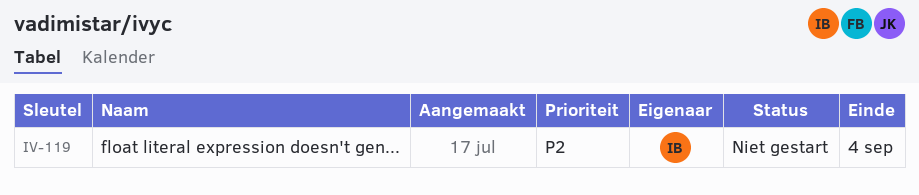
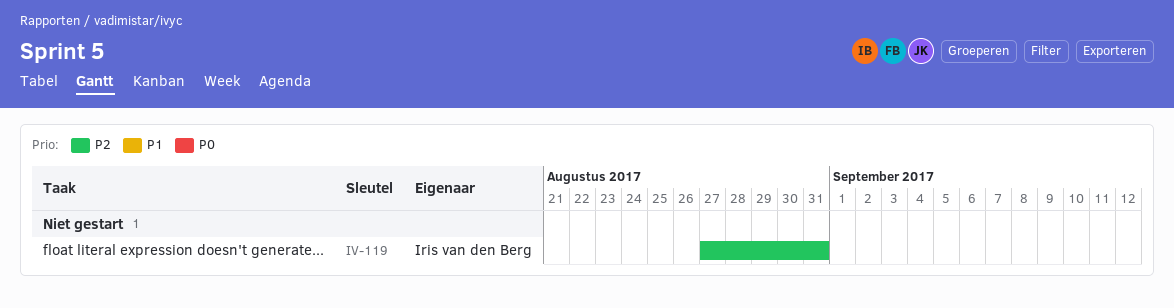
IV-119, due: Sep 4 -> Aug 31

